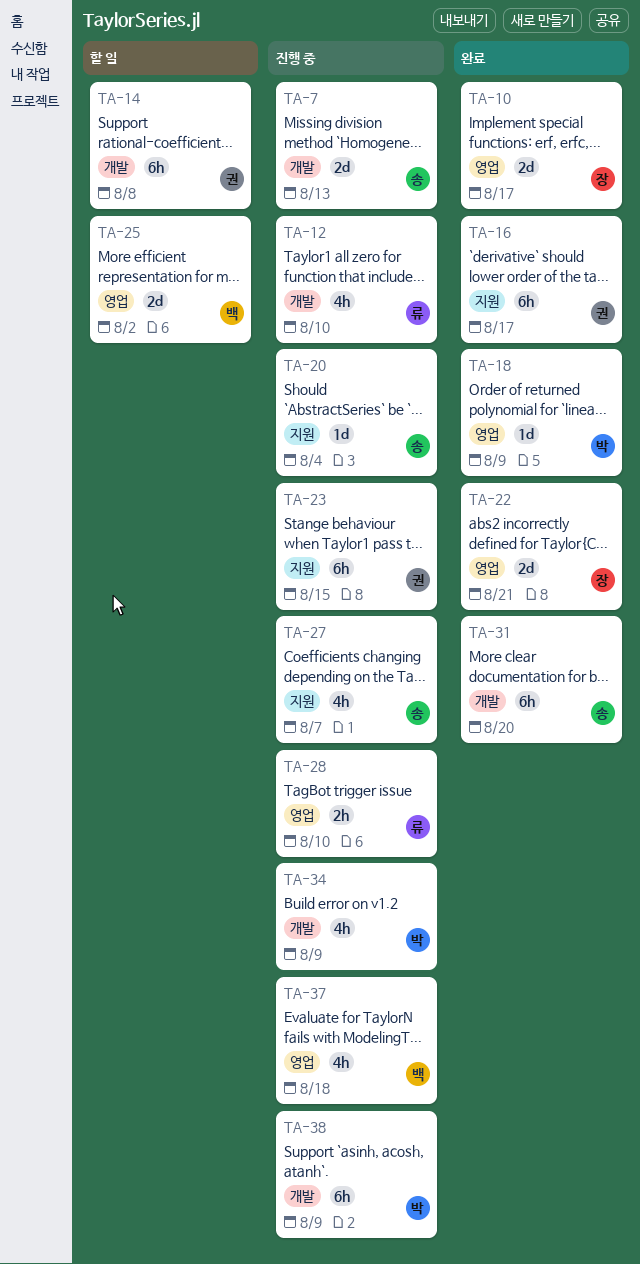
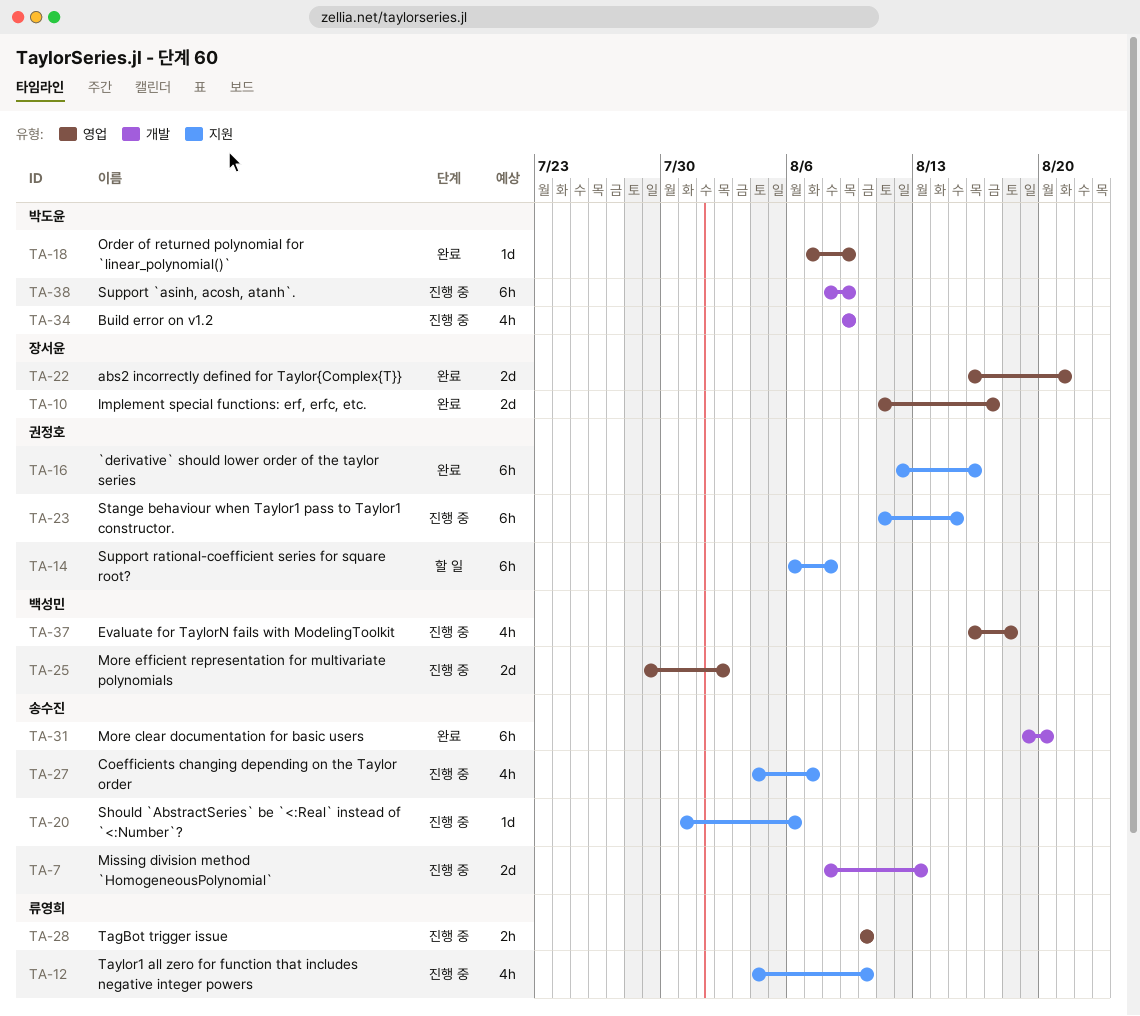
TA-12, label: 개발 -> 지원
TA-14, label: 개발 -> 지원
TA-16, due: Aug 17 -> Aug 16
TA-20, due: Aug 4 -> Aug 6
TA-25, status: 할 일 -> 진행 중

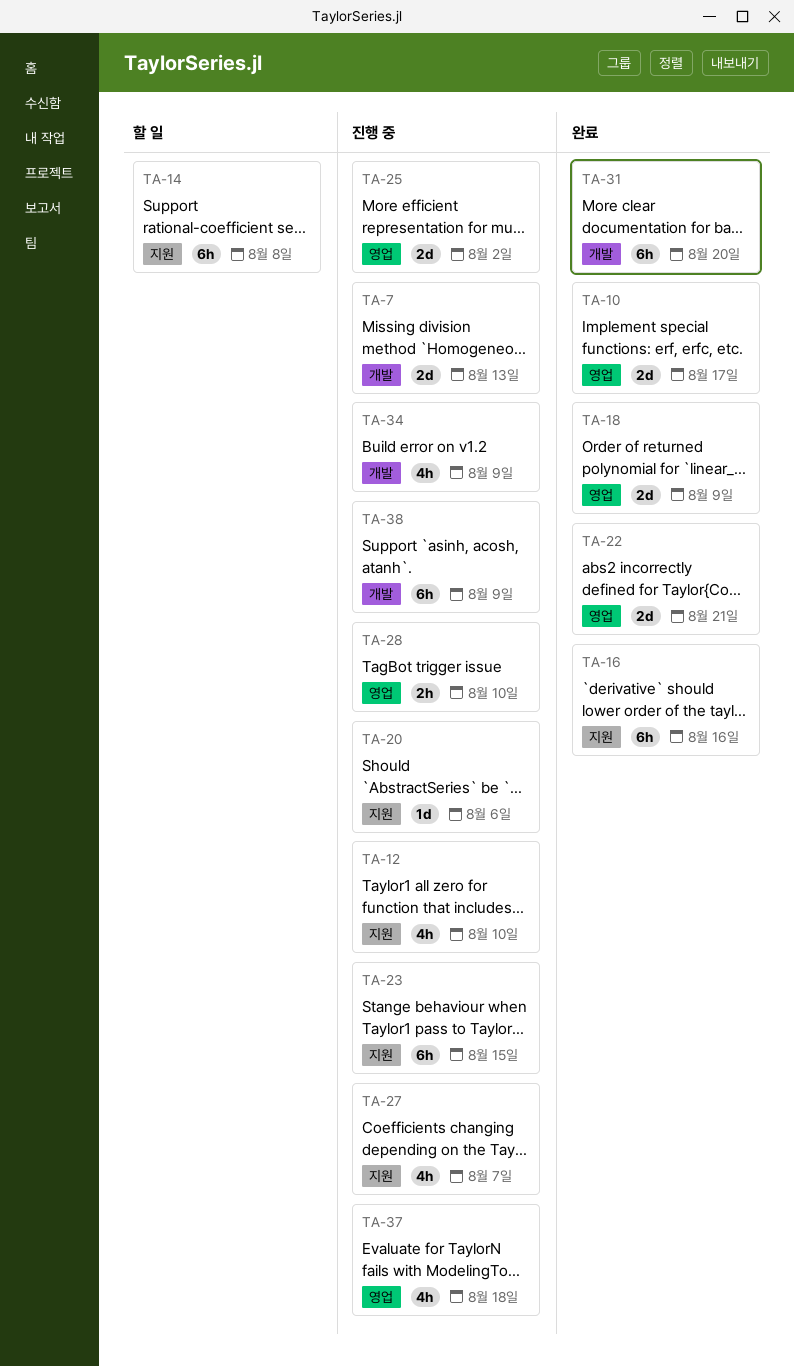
TA-18, estimate: 1d -> 2d

